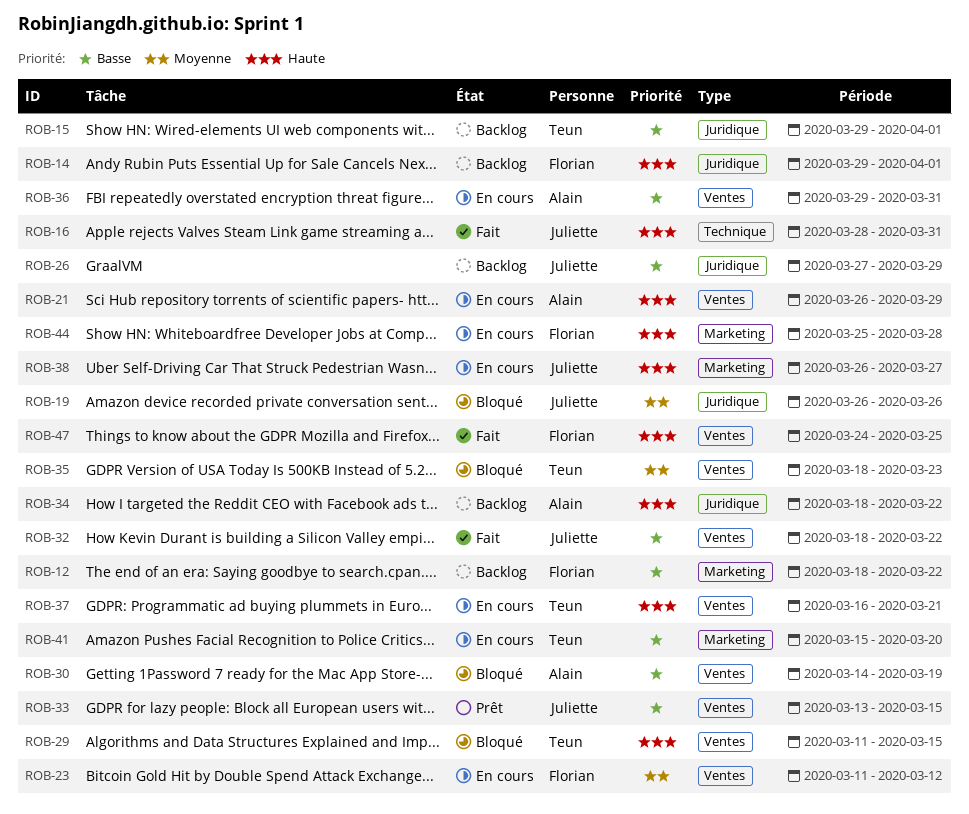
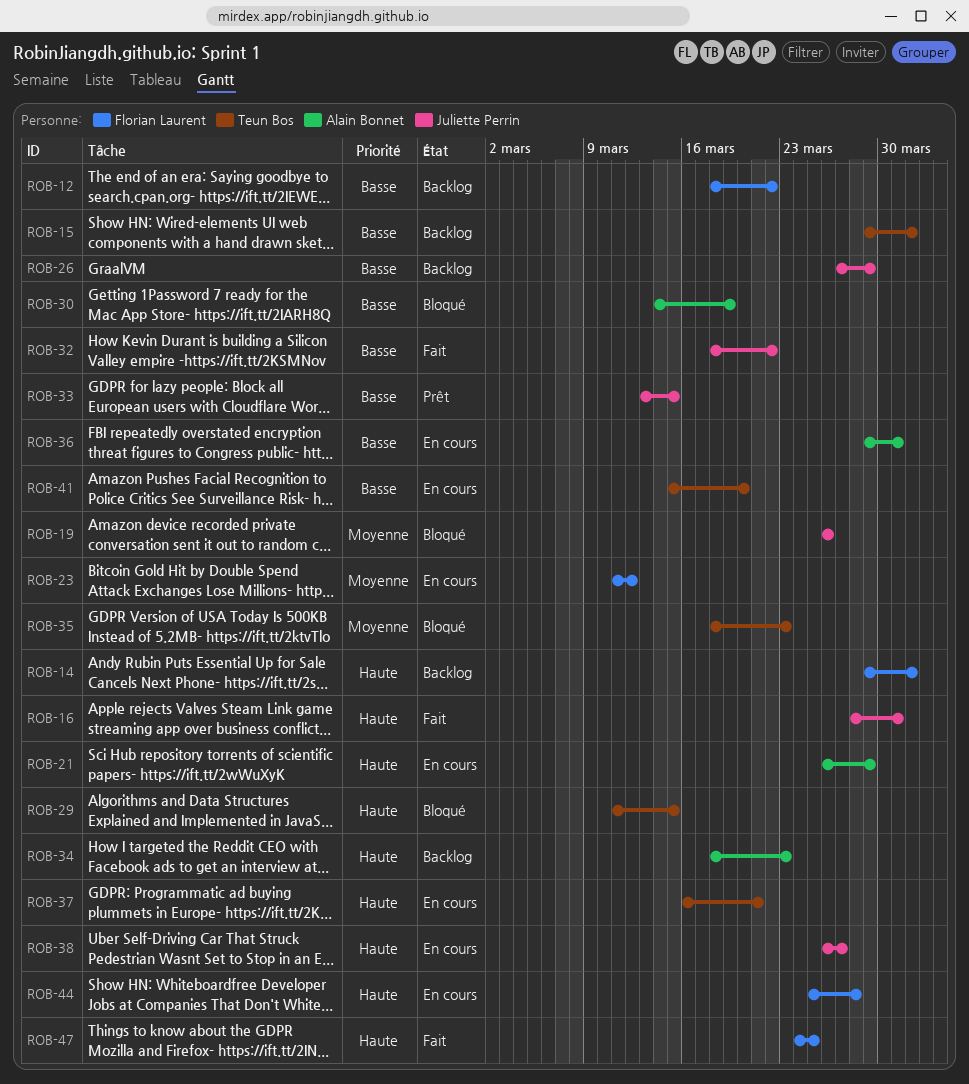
ROB-34, due: Mar 22 -> Mar 23

